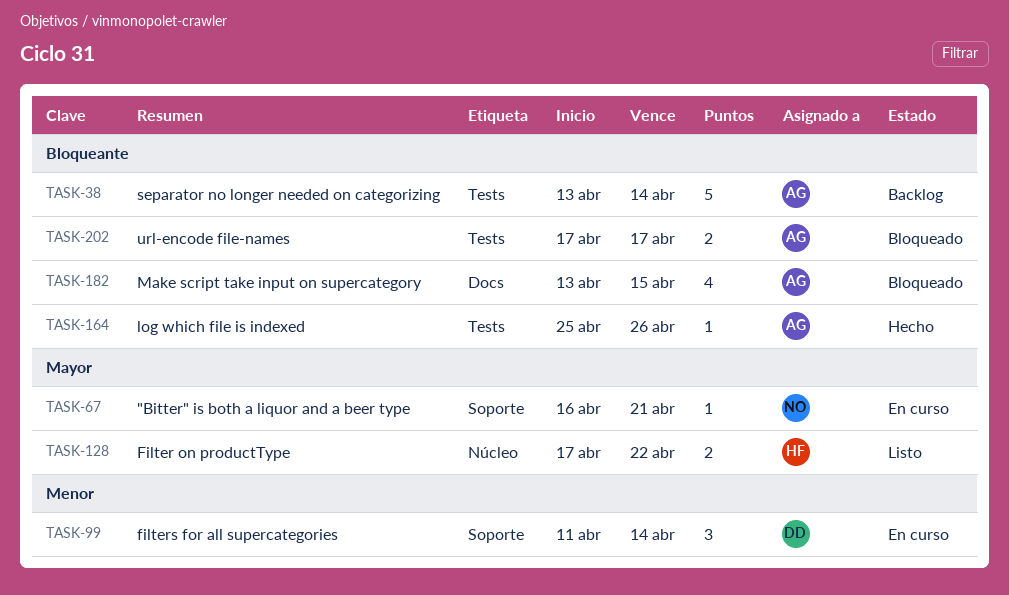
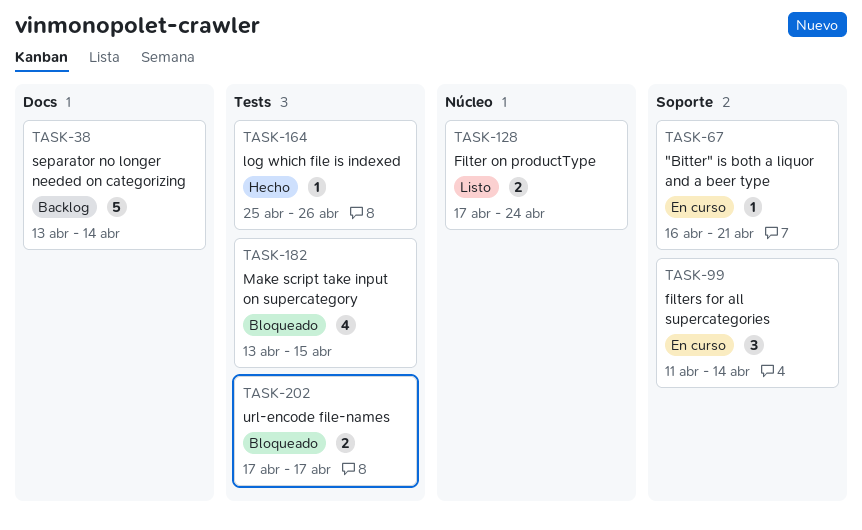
TASK-38, label: Tests -> Docs
TASK-128, due: Apr 22 -> Apr 24
TASK-182, label: Docs -> Tests

